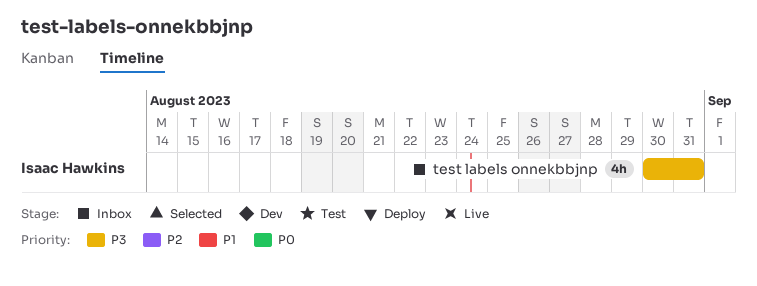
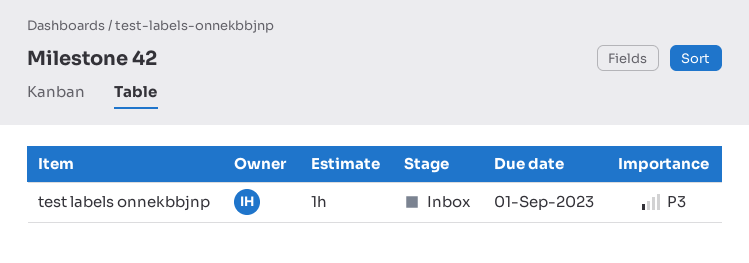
test labels onnekbbjnp, estimate: 4h -> 1h
test labels onnekbbjnp, due: Aug 31 -> Sep 1

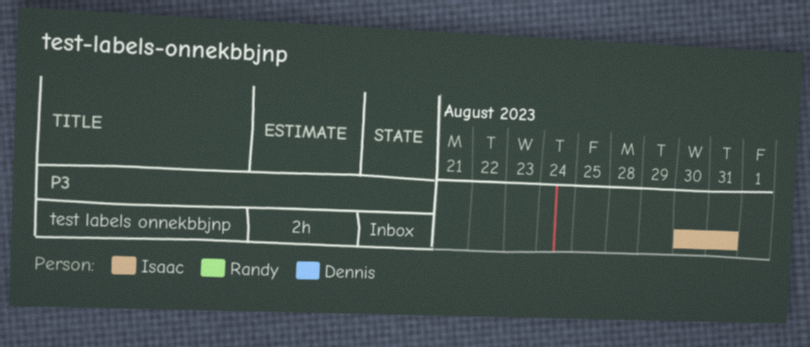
test labels onnekbbjnp, estimate: 1h -> 2h
test labels onnekbbjnp, due: Sep 1 -> Aug 31

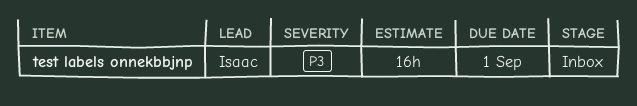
test labels onnekbbjnp, estimate: 2h -> 16h
test labels onnekbbjnp, due: Aug 31 -> Sep 1

